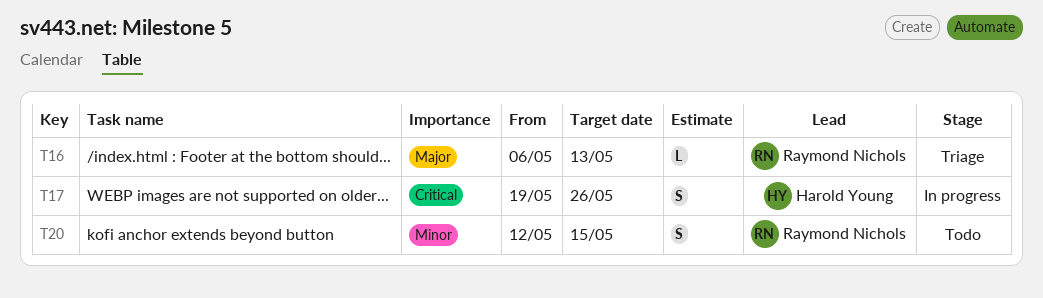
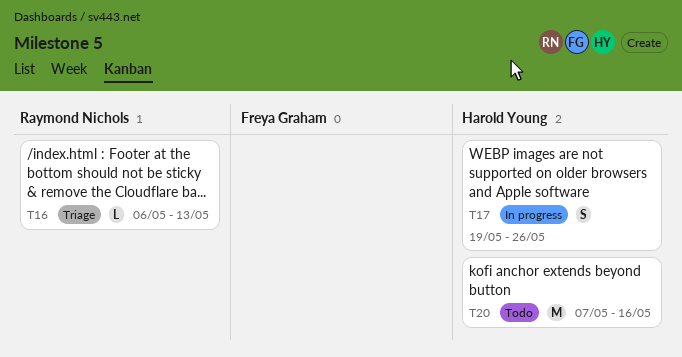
T20, owner: Raymond Nichols -> Harold Young
T20, estimate: S -> M
T20, start: May 12 -> May 7
T20, due: May 15 -> May 16

